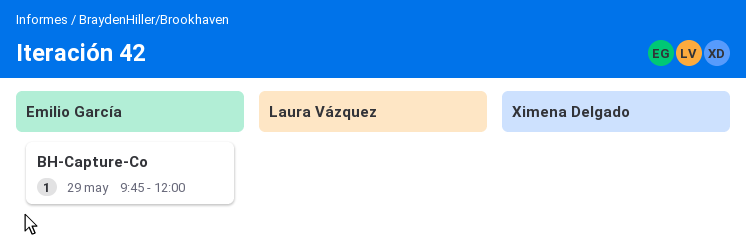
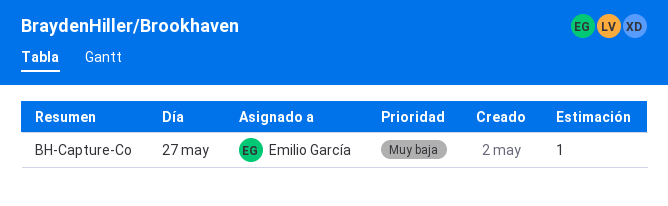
BH-Capture-Co, day: May 29 -> May 27

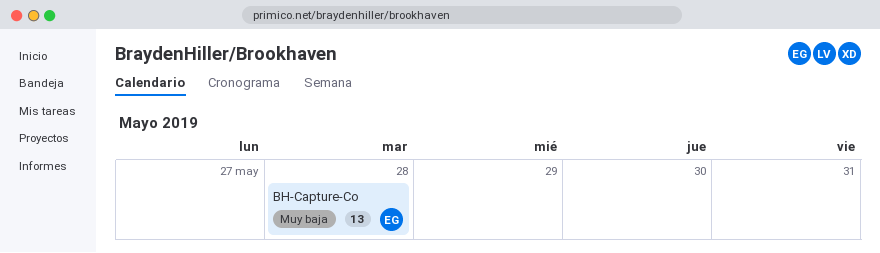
BH-Capture-Co, estimate: 1 -> 13
BH-Capture-Co, day: May 27 -> May 28

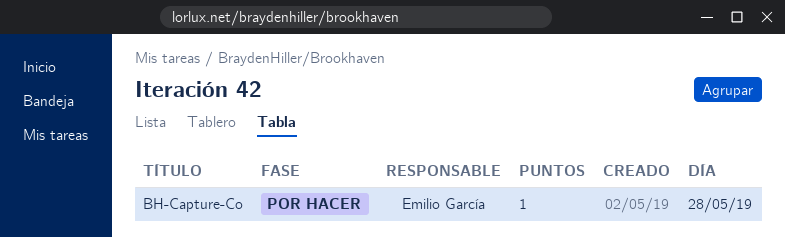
BH-Capture-Co, estimate: 13 -> 1

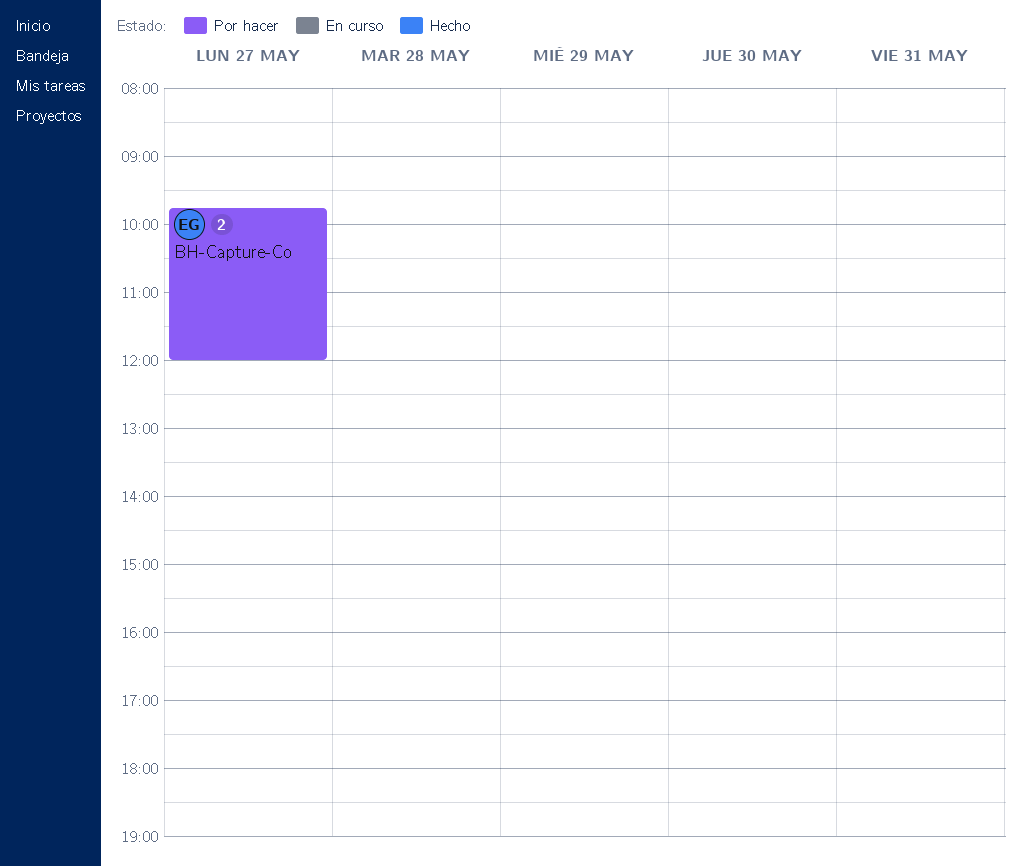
BH-Capture-Co, estimate: 1 -> 2
BH-Capture-Co, day: May 28 -> May 27

